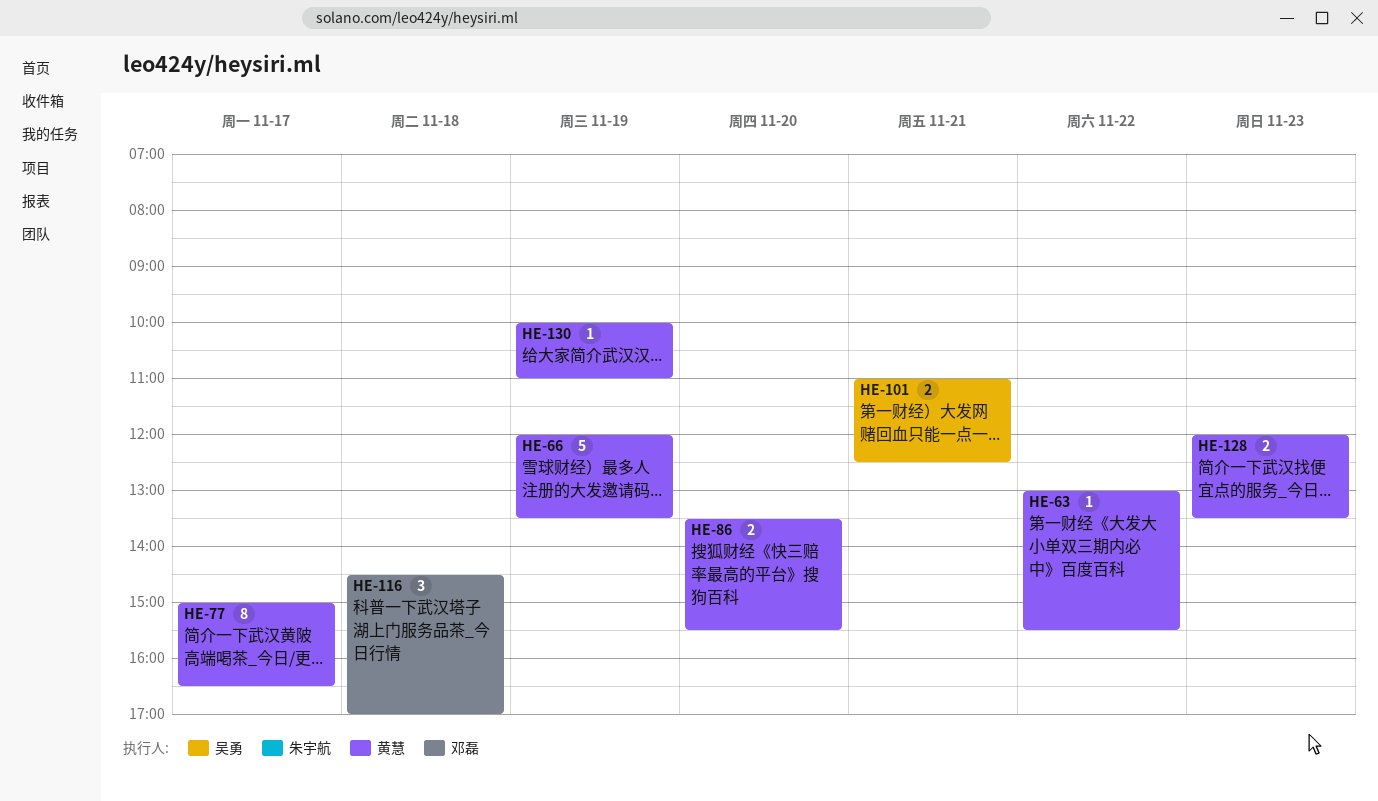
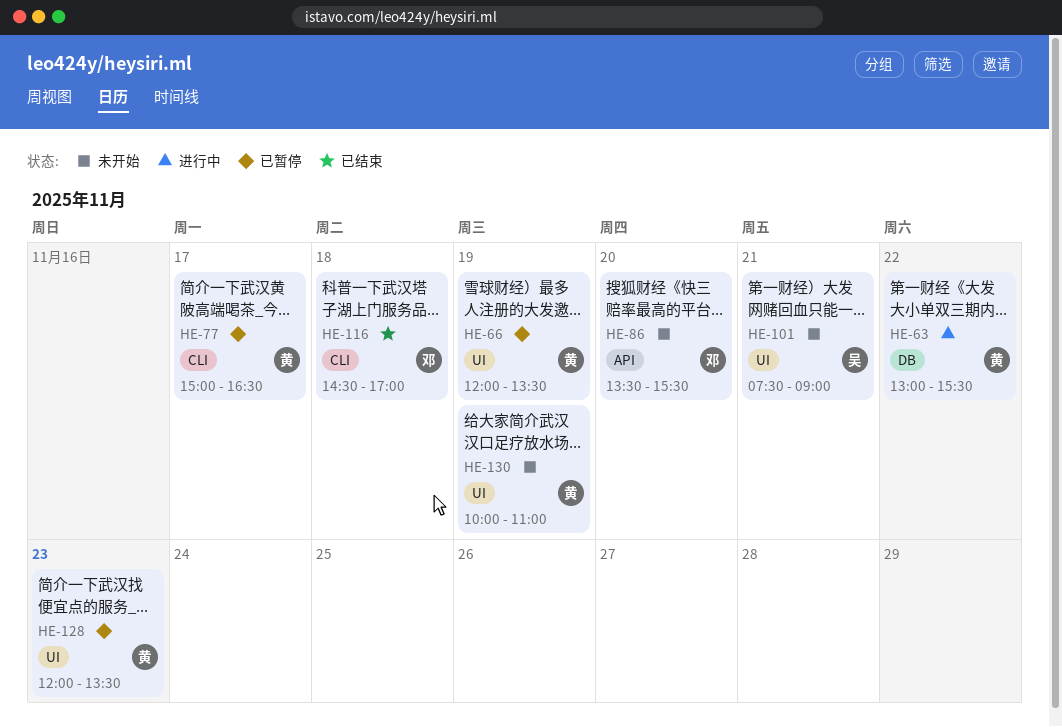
HE-86, owner: 黄慧 -> 邓磊
HE-101, begins: 11:00 -> 07:30
HE-101, ends: 12:30 -> 09:00

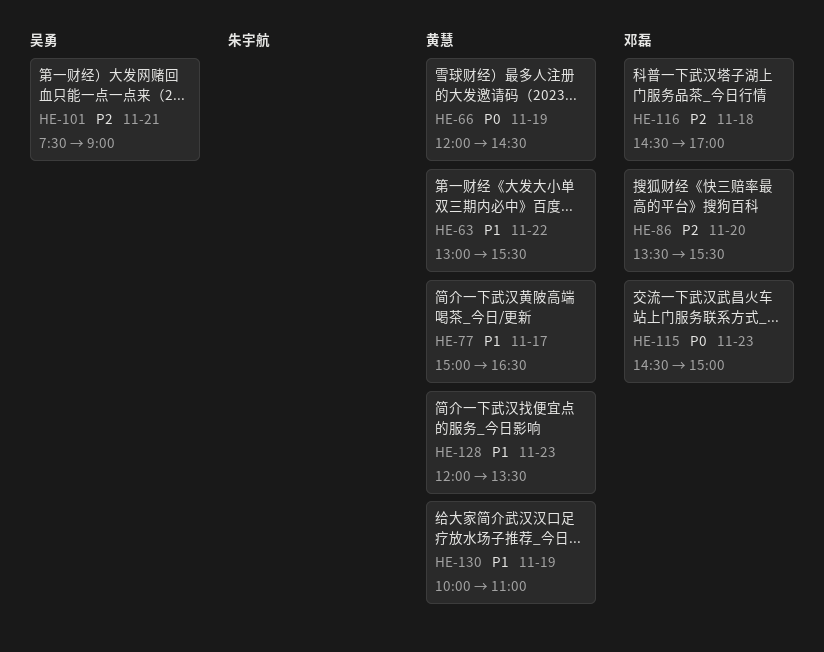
HE-66, ends: 13:30 -> 14:30
HE-115: none -> present

